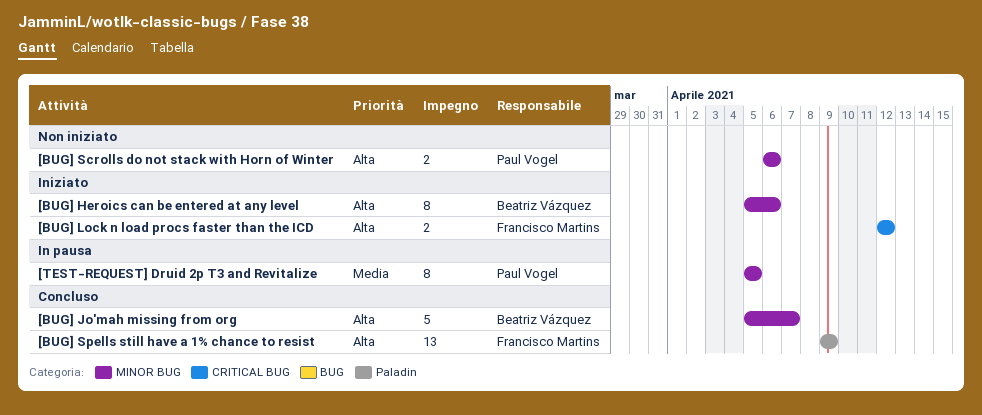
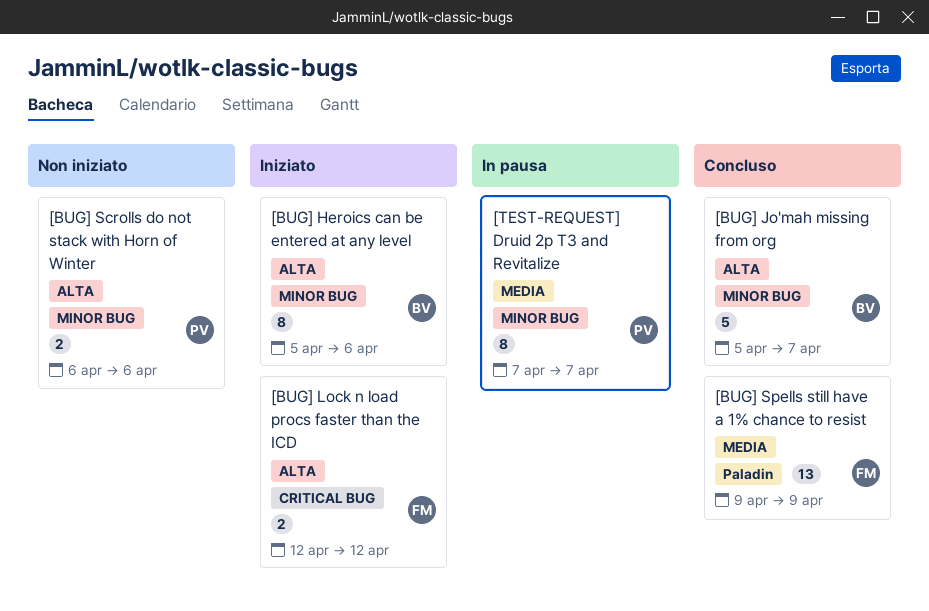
[BUG] Spells still have a 1% chance to resist, priority: Alta -> Media
[TEST-REQUEST] Druid 2p T3 and Revitalize, start: Apr 5 -> Apr 7
[TEST-REQUEST] Druid 2p T3 and Revitalize, due: Apr 5 -> Apr 7

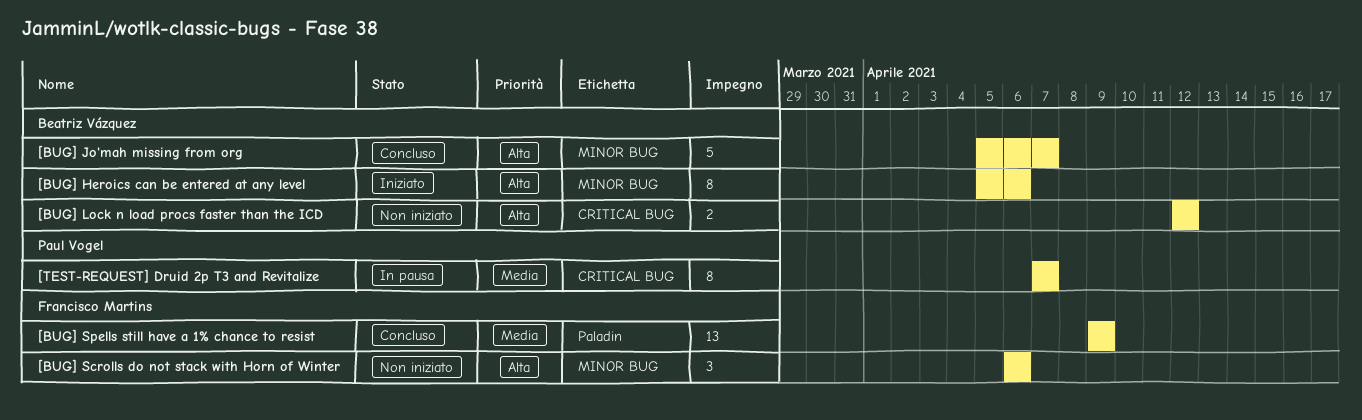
[BUG] Lock n load procs faster than the ICD, status: Iniziato -> Non iniziato
[BUG] Lock n load procs faster than the ICD, owner: Francisco Martins -> Beatriz Vázquez
[BUG] Scrolls do not stack with Horn of Winter, owner: Paul Vogel -> Francisco Martins
[BUG] Scrolls do not stack with Horn of Winter, estimate: 2 -> 3
[TEST-REQUEST] Druid 2p T3 and Revitalize, label: MINOR BUG -> CRITICAL BUG

